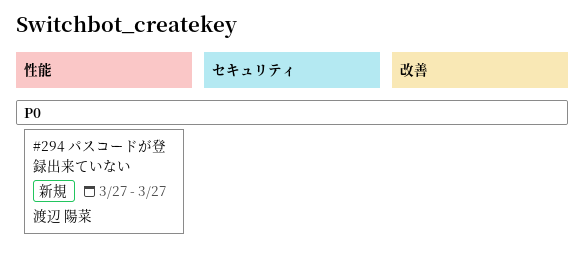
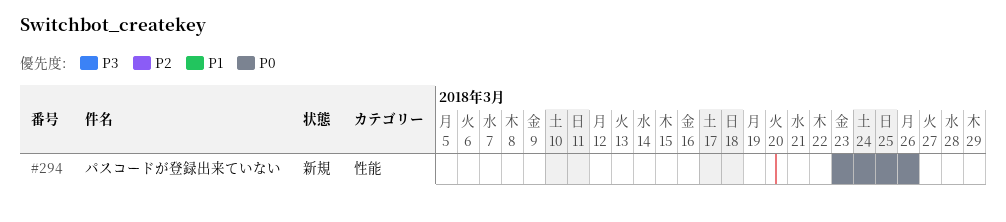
#294, start: Mar 27 -> Mar 23
#294, due: Mar 27 -> Mar 26

